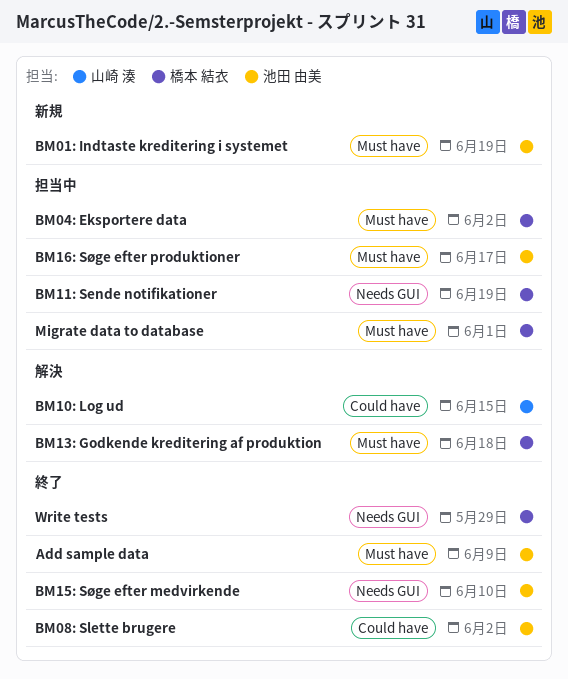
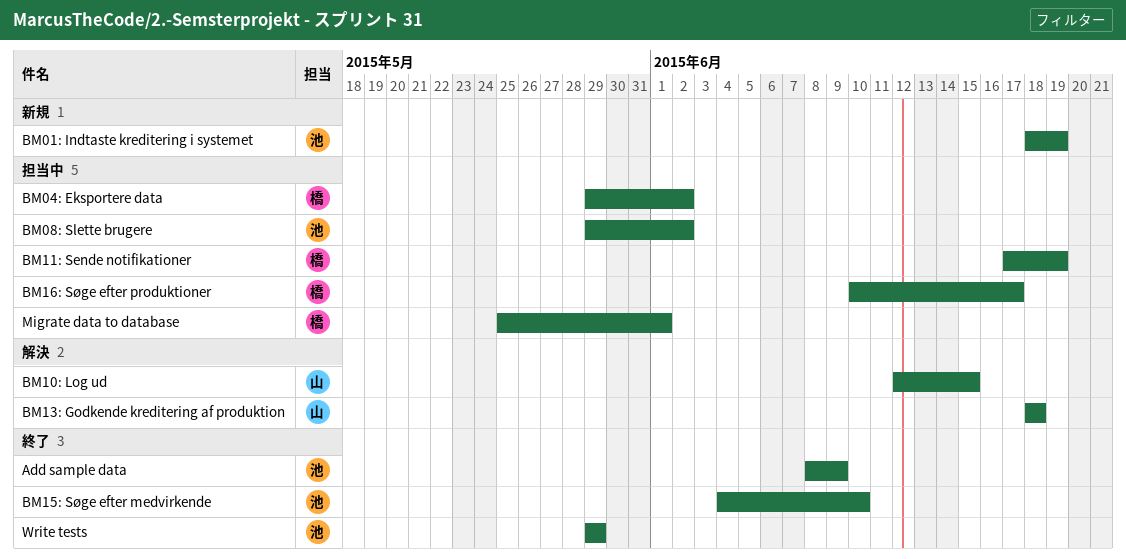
BM08: Slette brugere, status: 終了 -> 担当中
BM13: Godkende kreditering af produktion, owner: 橋本 結衣 -> 山崎 湊
BM16: Søge efter produktioner, owner: 池田 由美 -> 橋本 結衣
Write tests, owner: 橋本 結衣 -> 池田 由美

